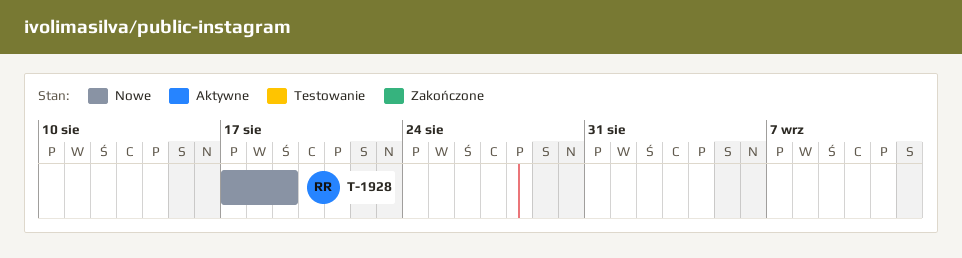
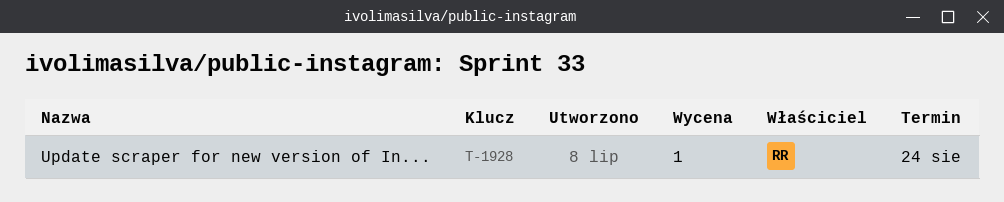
T-1928, due: Aug 19 -> Aug 24

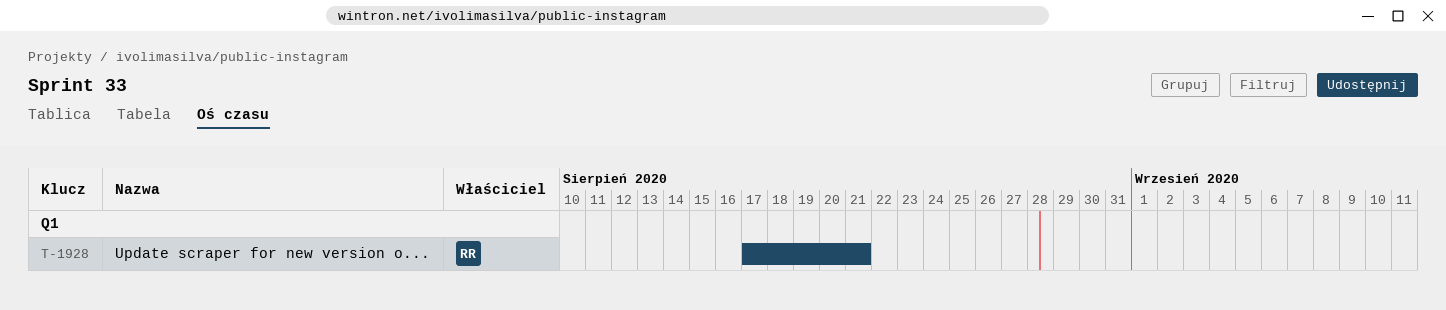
T-1928, due: Aug 24 -> Aug 21

